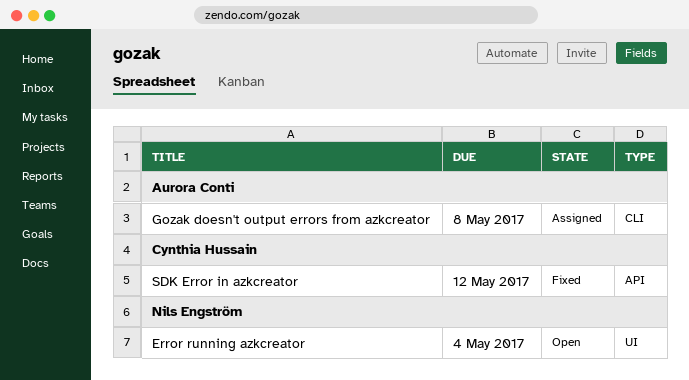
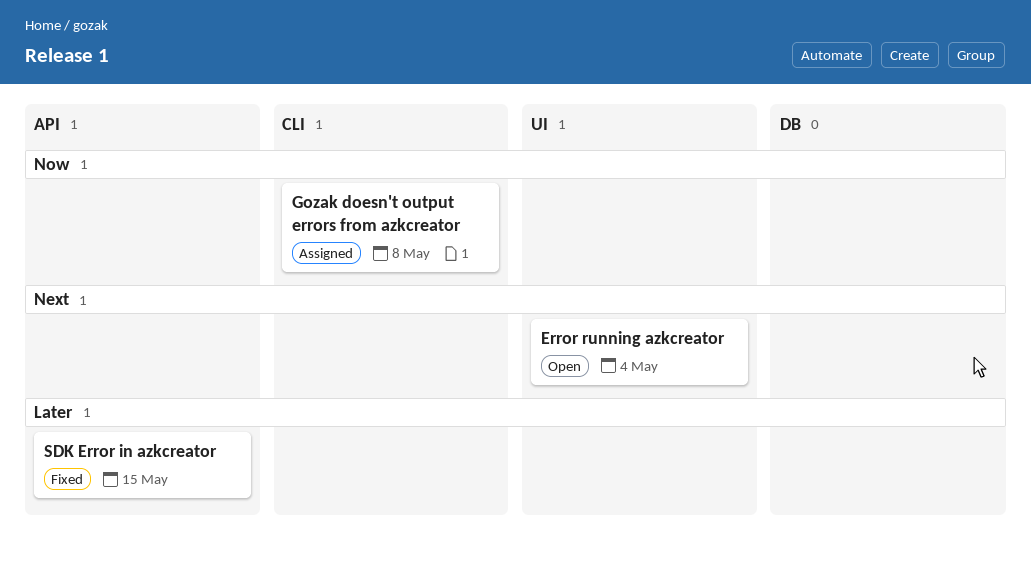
SDK Error in azkcreator, due: May 12 -> May 15

